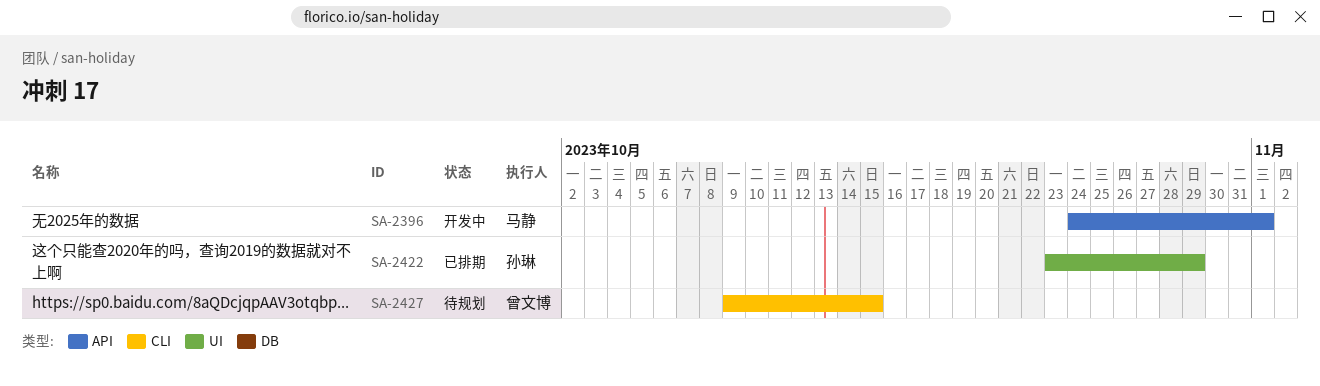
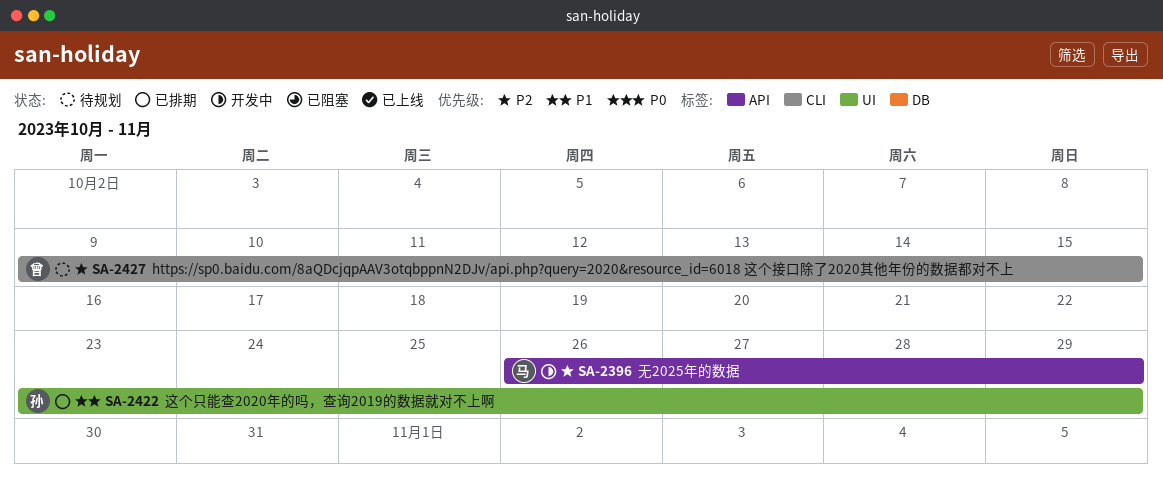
SA-2396, start: Oct 24 -> Oct 26
SA-2396, due: Nov 1 -> Oct 29

